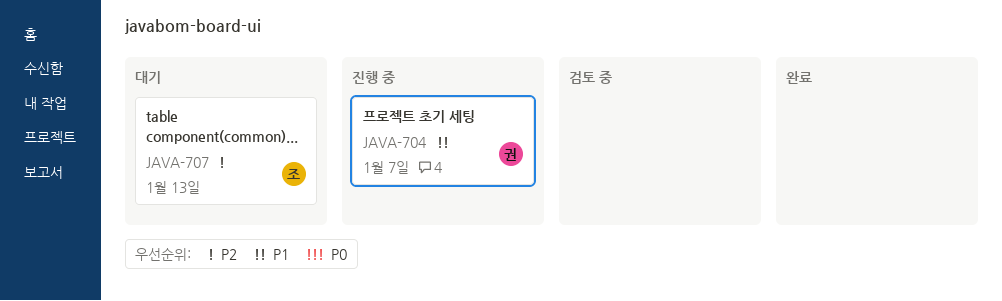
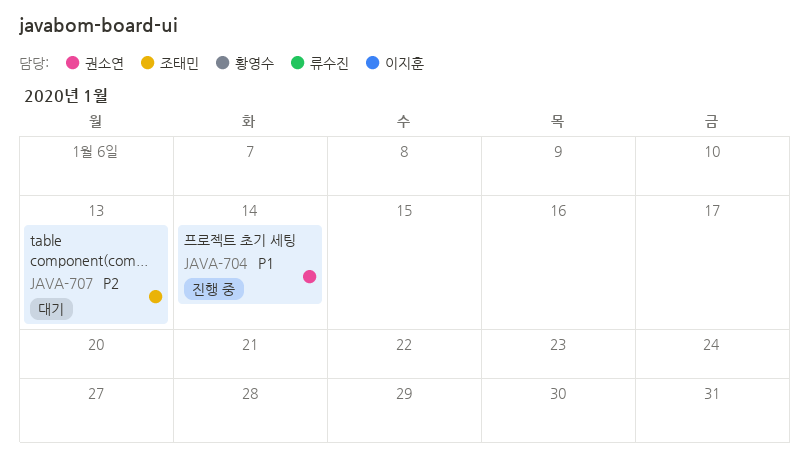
JAVA-704, due: Jan 7 -> Jan 14

